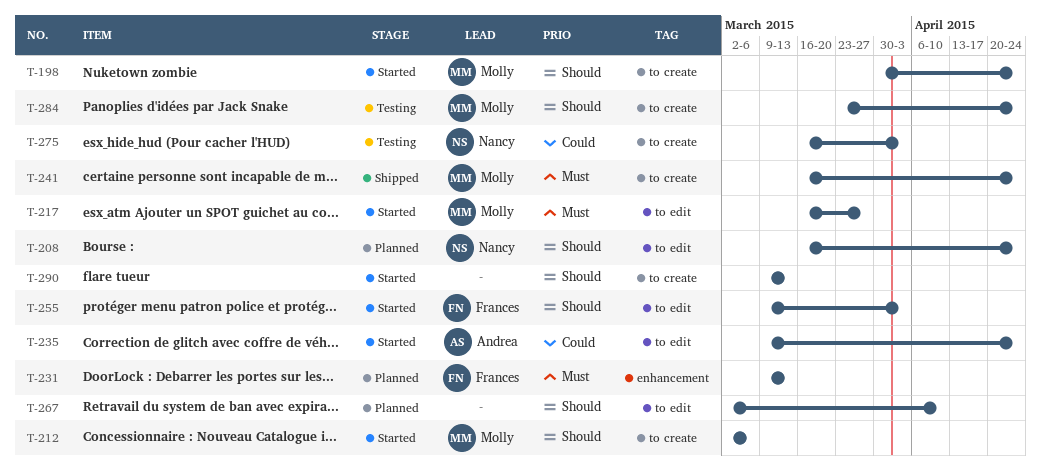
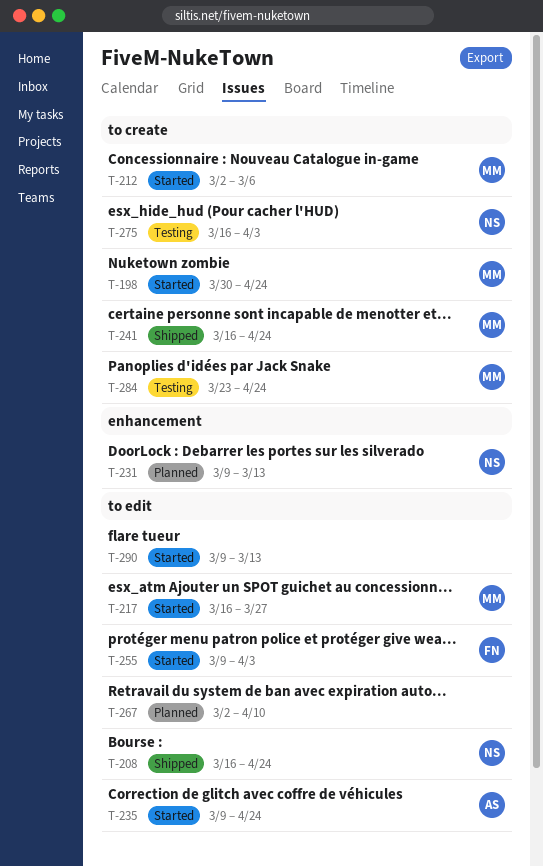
T-208, status: Planned -> Shipped
T-231, owner: Frances -> Nancy
T-290, label: to create -> to edit

